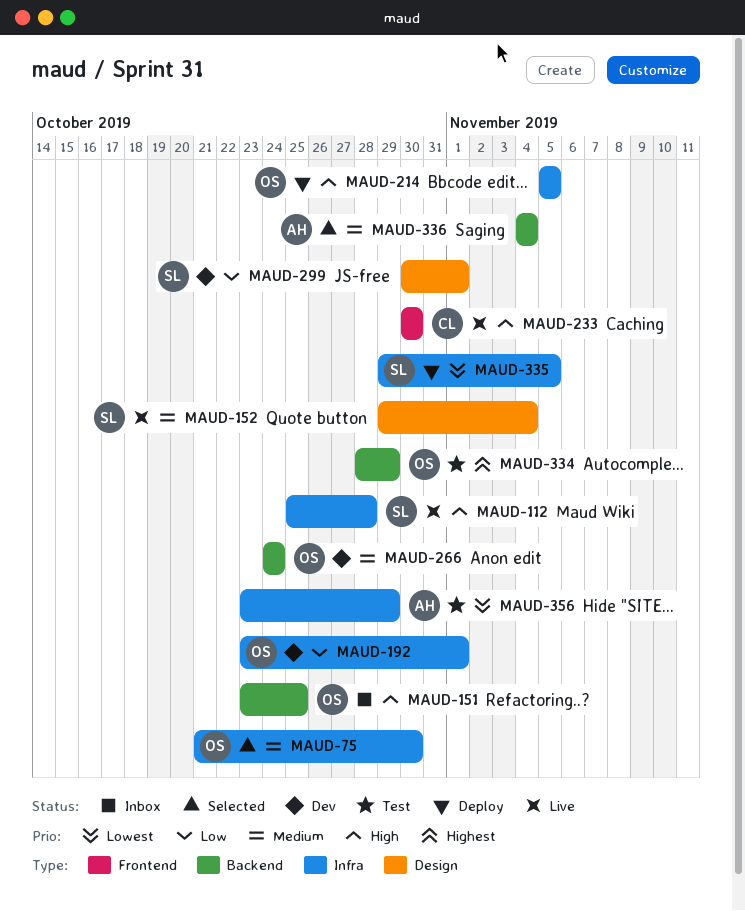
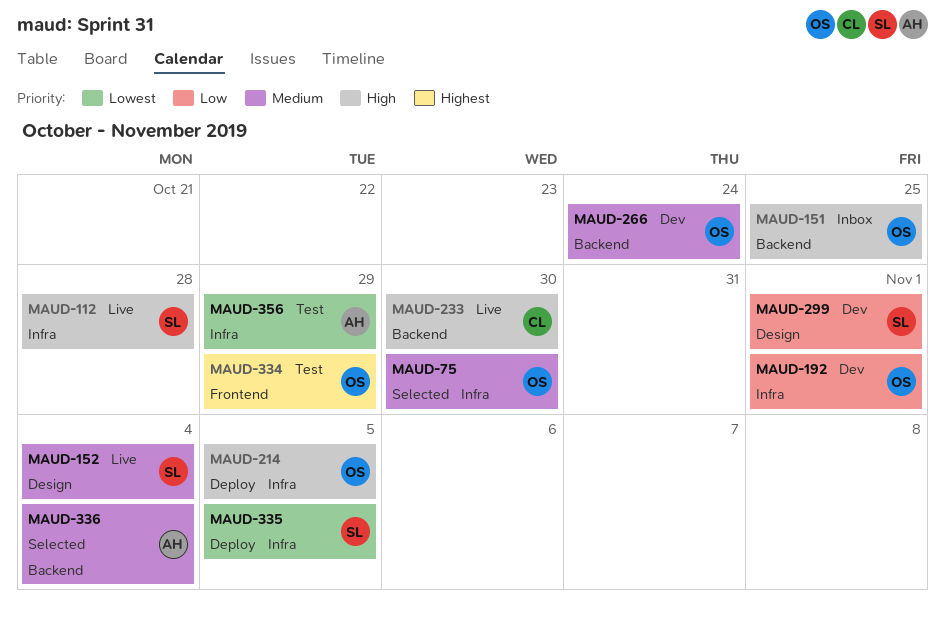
MAUD-233, label: Frontend -> Backend
MAUD-334, label: Backend -> Frontend

